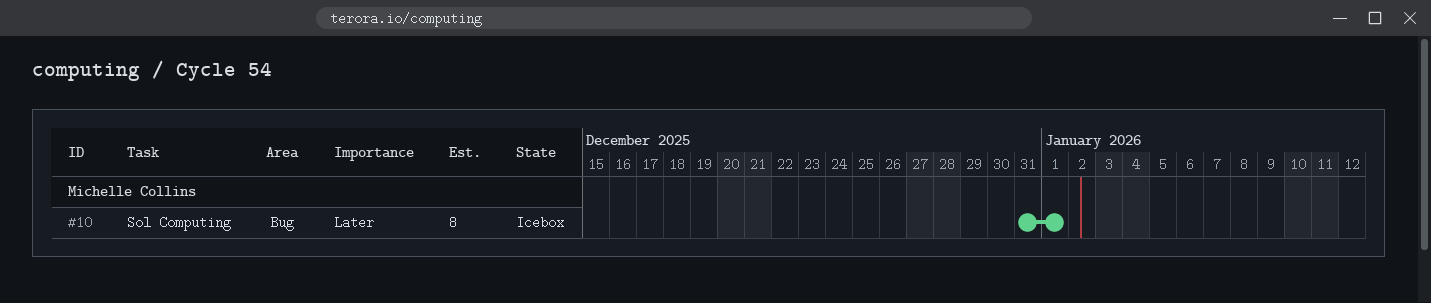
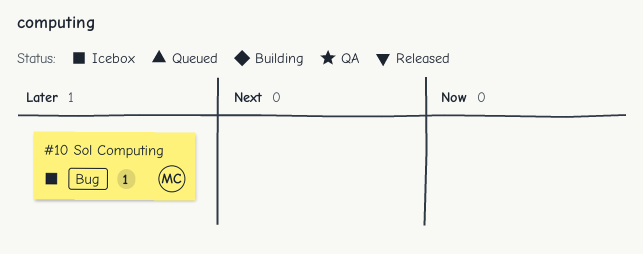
#10, estimate: 8 -> 1

